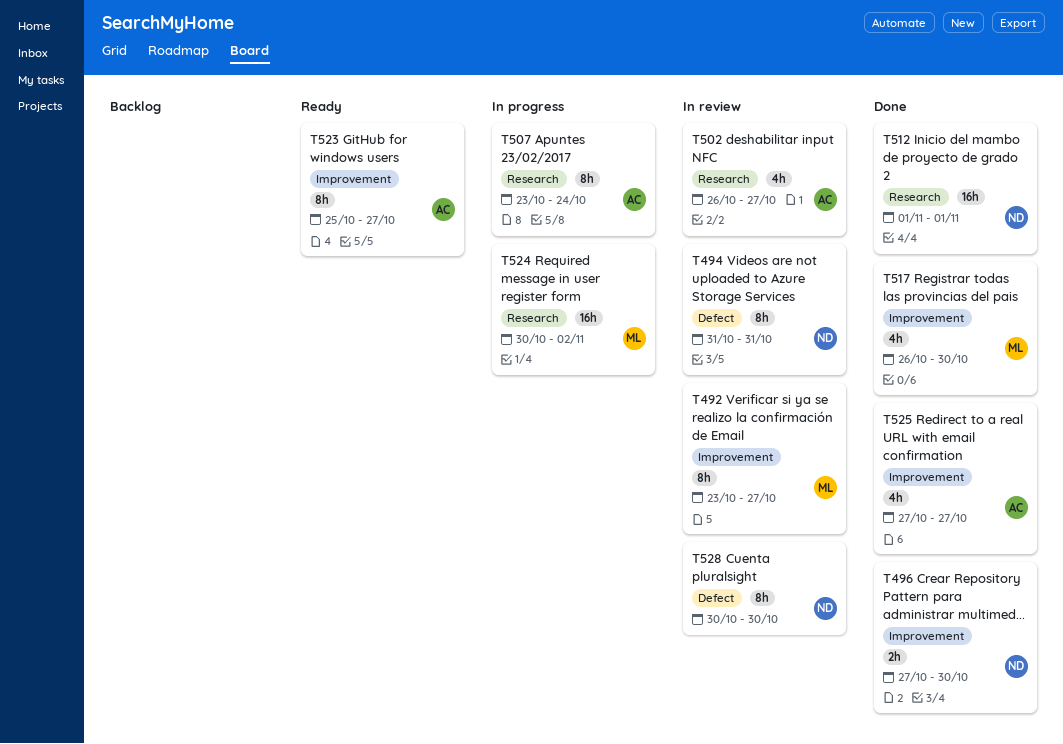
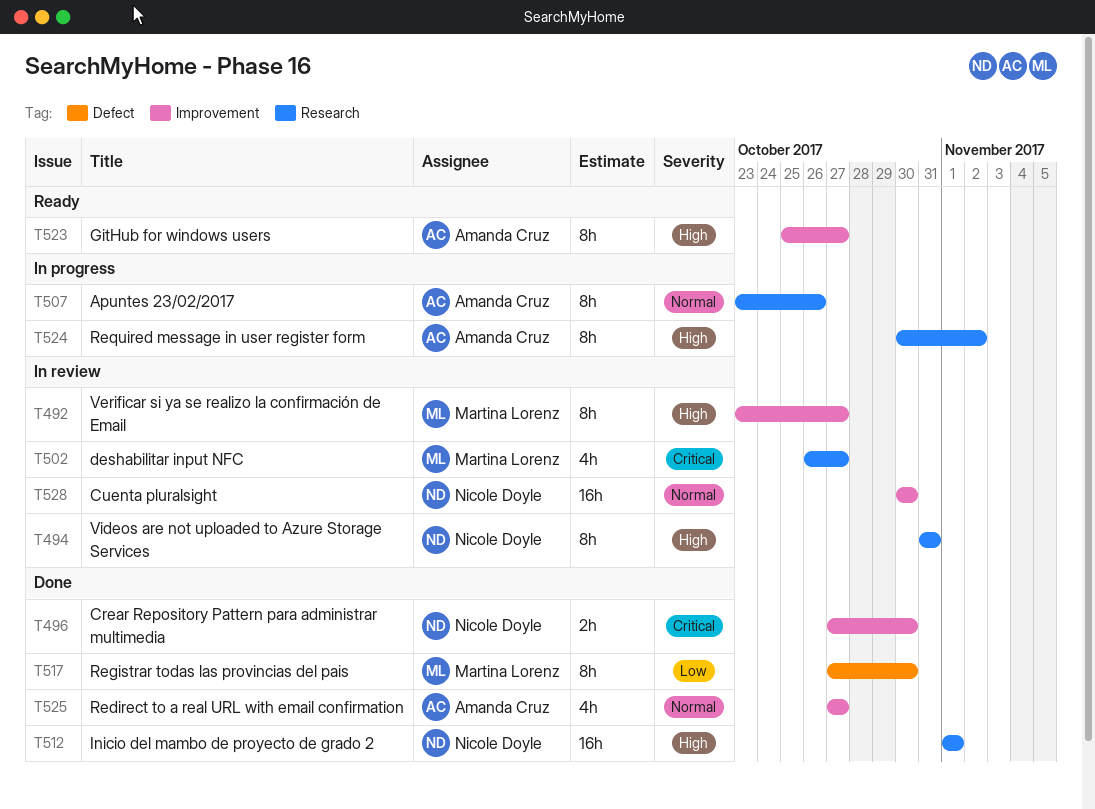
T494, label: Defect -> Research
T502, owner: Amanda Cruz -> Martina Lorenz
T507, due: Oct 24 -> Oct 26
T517, label: Improvement -> Defect
T517, estimate: 4h -> 8h
T517, start: Oct 26 -> Oct 27
T524, owner: Martina Lorenz -> Amanda Cruz
T524, estimate: 16h -> 8h
T528, label: Defect -> Improvement
T528, estimate: 8h -> 16h

